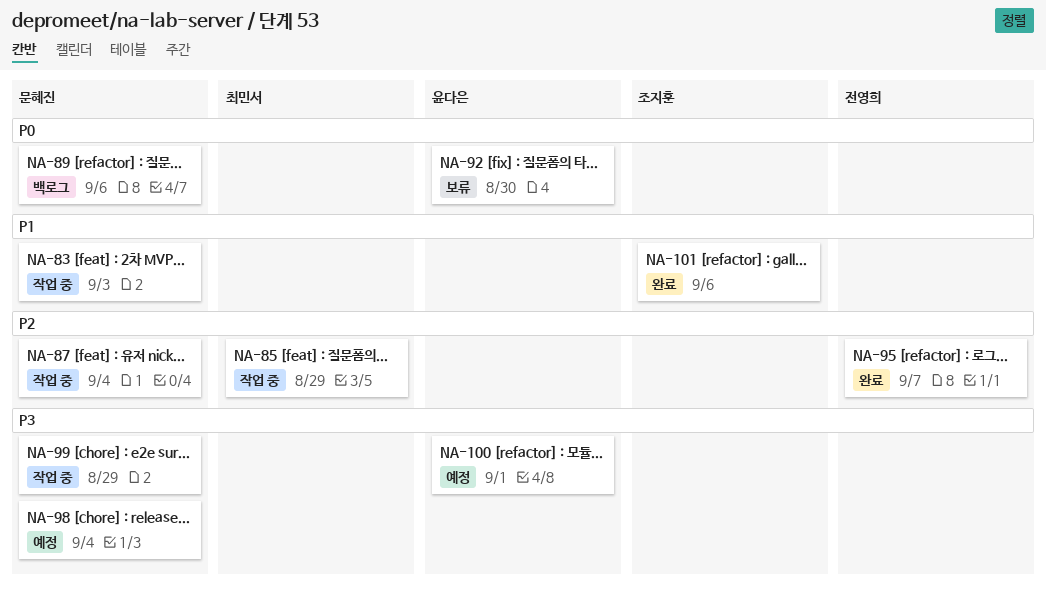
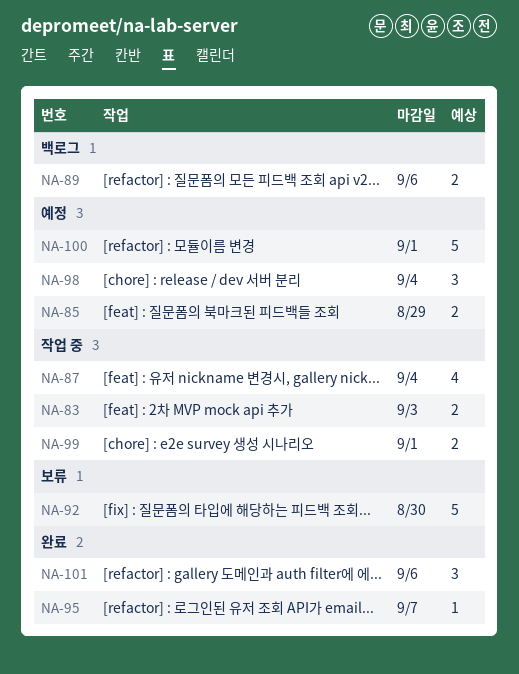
NA-85, status: 작업 중 -> 예정
NA-99, due: Aug 29 -> Sep 1

